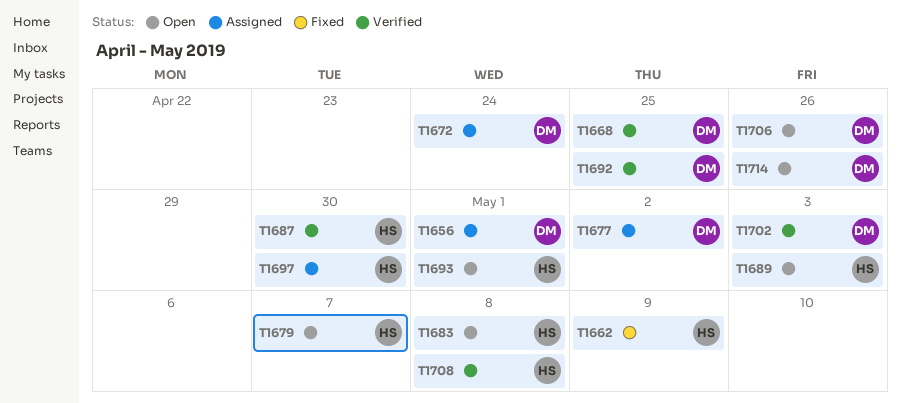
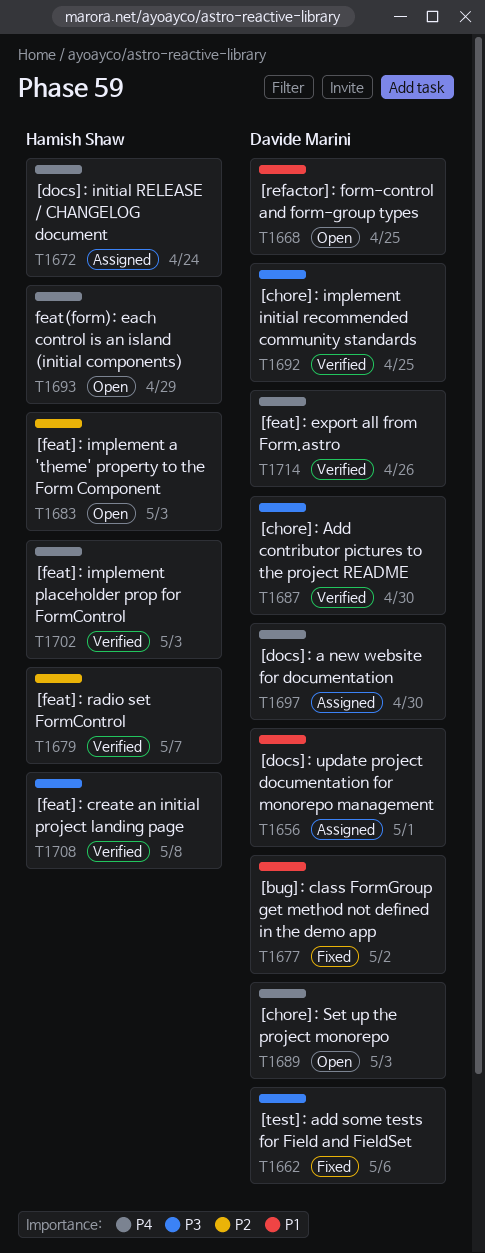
T1662, owner: Hamish Shaw -> Davide Marini
T1662, due: May 9 -> May 6
T1668, status: Verified -> Open
T1672, owner: Davide Marini -> Hamish Shaw
T1677, status: Assigned -> Fixed
T1679, status: Open -> Verified
T1683, due: May 8 -> May 3
T1687, owner: Hamish Shaw -> Davide Marini
T1689, owner: Hamish Shaw -> Davide Marini
T1693, due: May 1 -> Apr 29
T1697, owner: Hamish Shaw -> Davide Marini
T1702, owner: Davide Marini -> Hamish Shaw
T1706: present -> none
T1714, status: Open -> Verified

